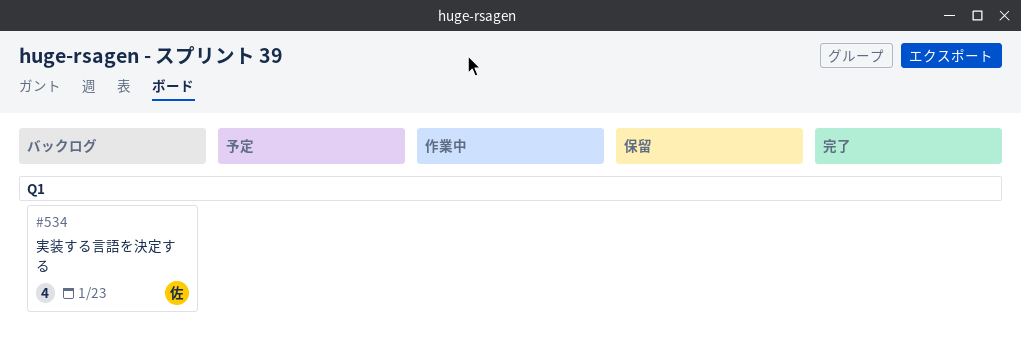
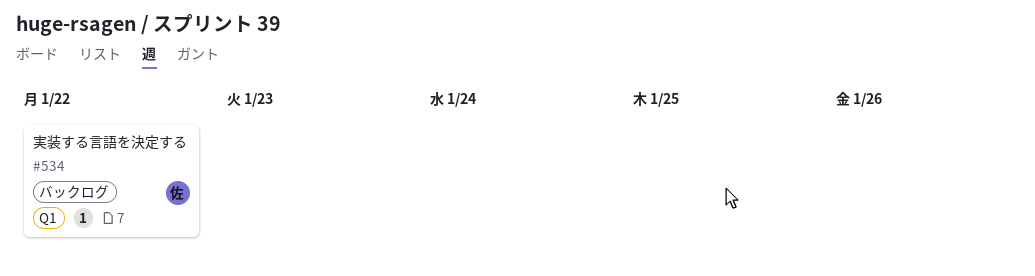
#534, estimate: 4 -> 1
#534, due: Jan 23 -> Jan 22

